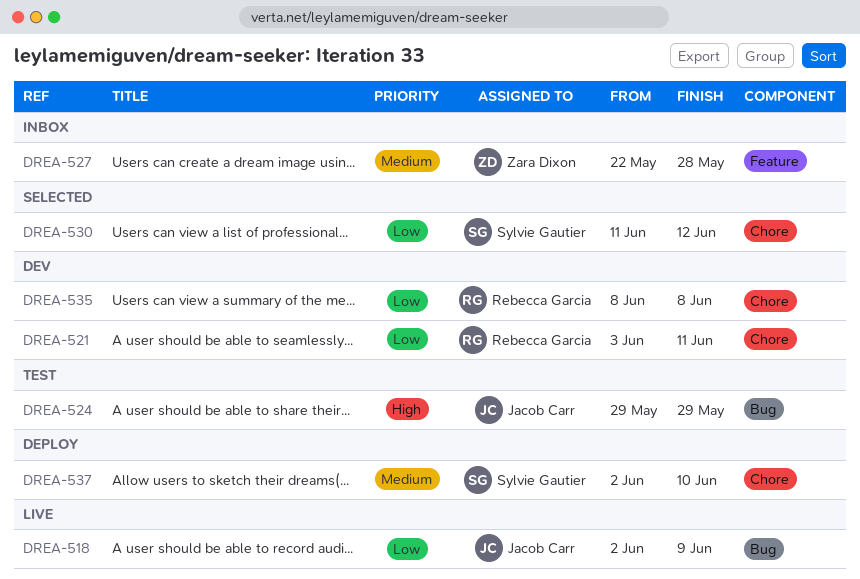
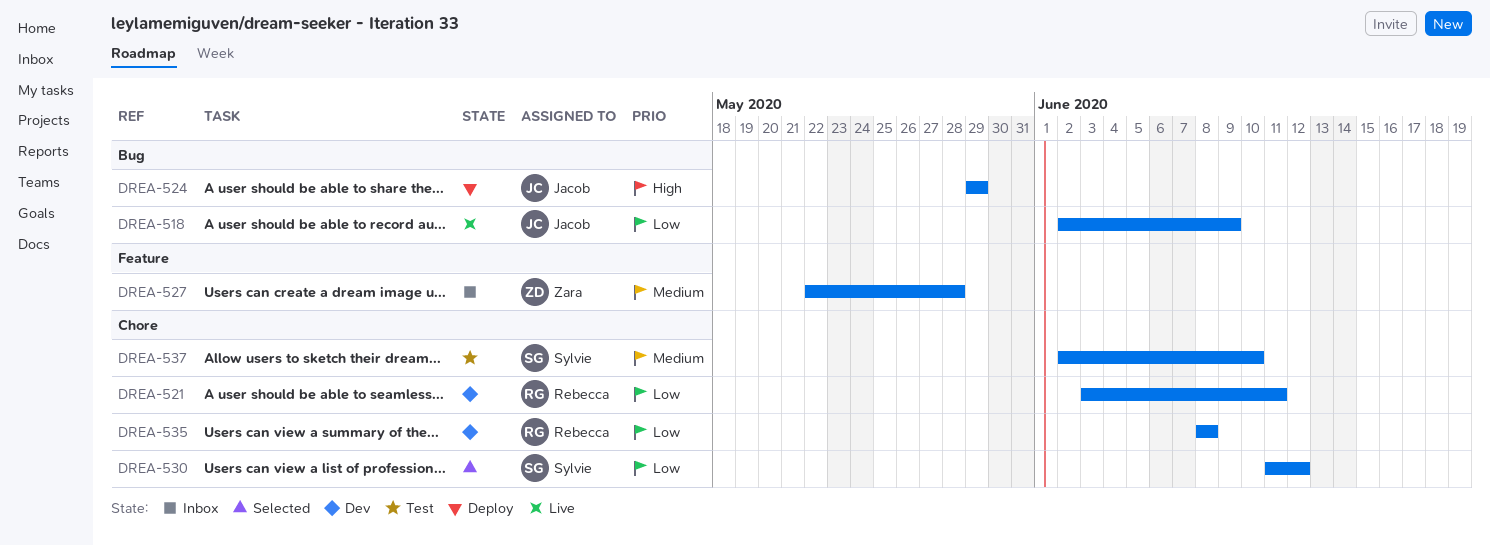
DREA-524, status: Test -> Deploy
DREA-537, status: Deploy -> Test

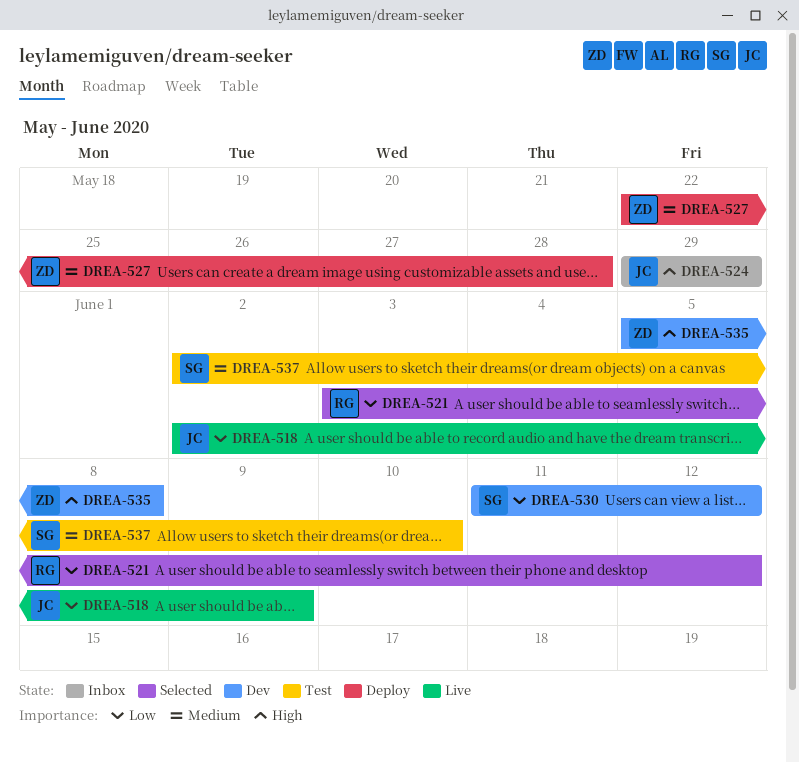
DREA-521, status: Dev -> Selected
DREA-521, due: Jun 11 -> Jun 12
DREA-524, status: Deploy -> Inbox
DREA-527, status: Inbox -> Deploy
DREA-530, status: Selected -> Dev
DREA-535, owner: Rebecca -> Zara
DREA-535, priority: Low -> High
DREA-535, start: Jun 8 -> Jun 5

